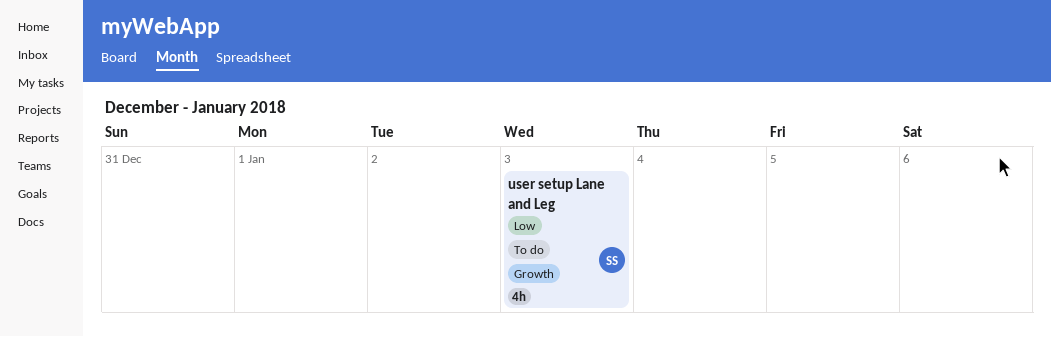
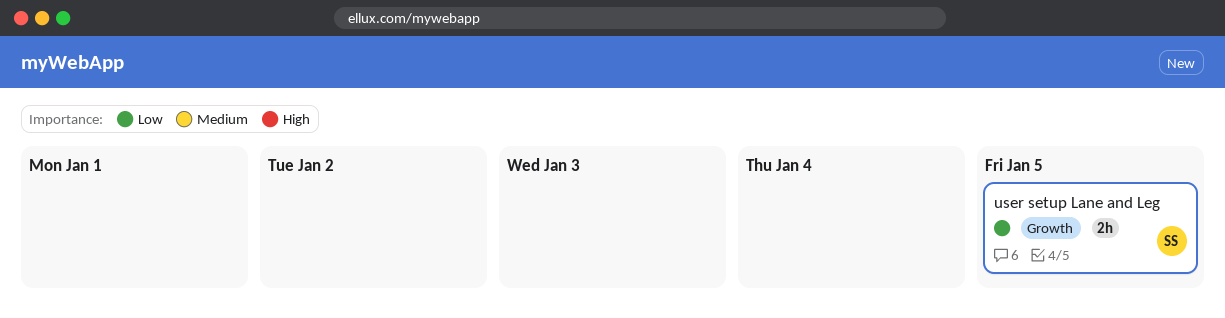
user setup Lane and Leg, estimate: 4h -> 2h
user setup Lane and Leg, due: Jan 3 -> Jan 5

